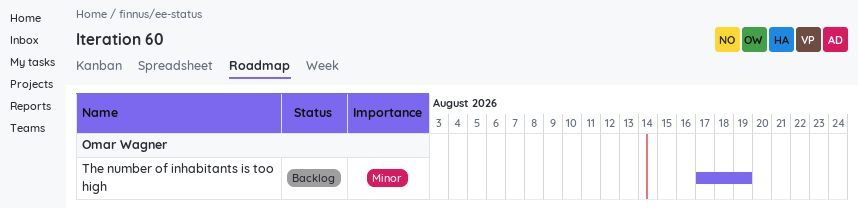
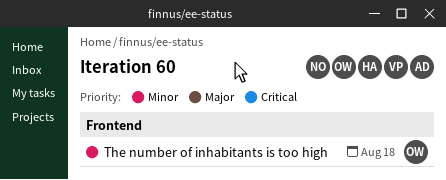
The number of inhabitants is too high, due: Aug 19 -> Aug 18

